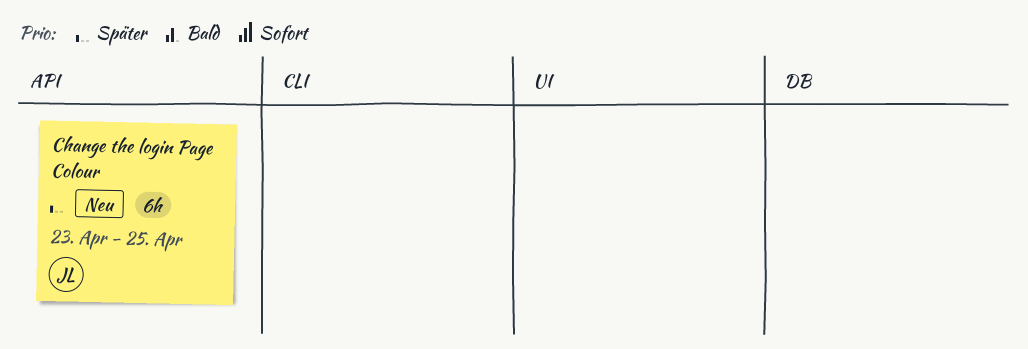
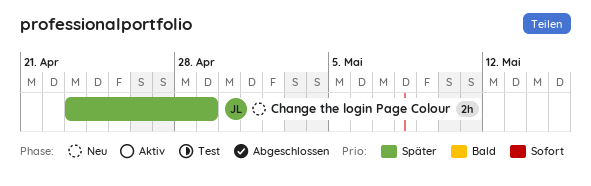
Change the login Page Colour, estimate: 6h -> 2h
Change the login Page Colour, due: Apr 25 -> Apr 29

